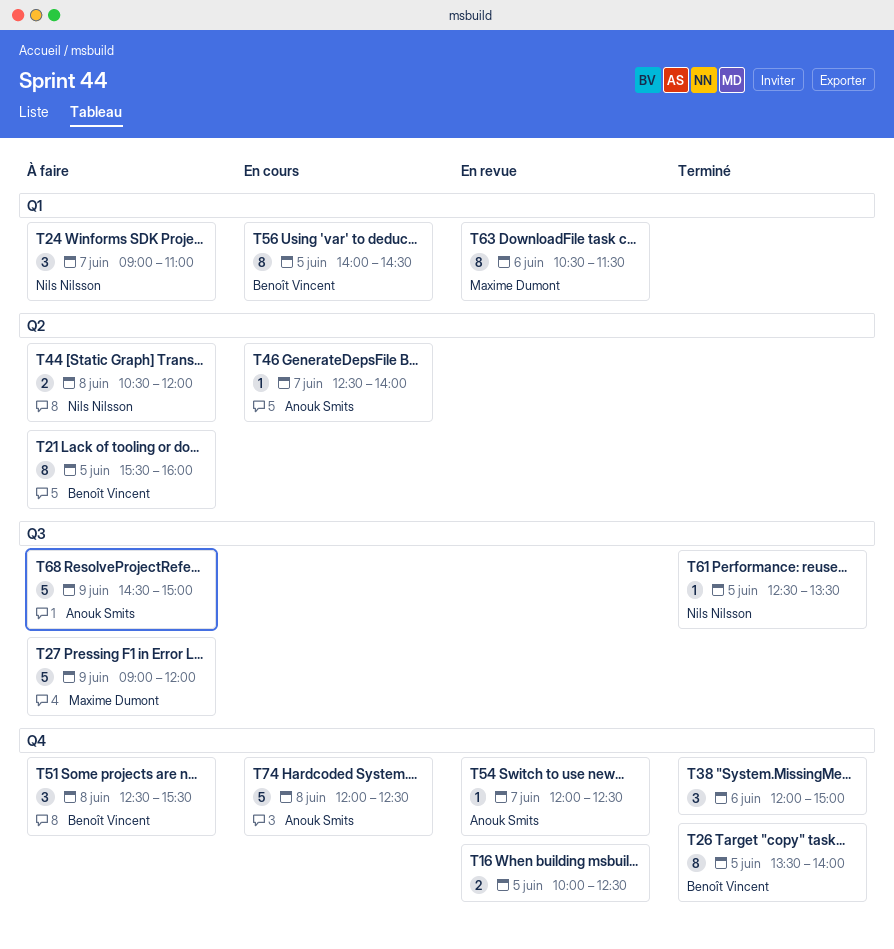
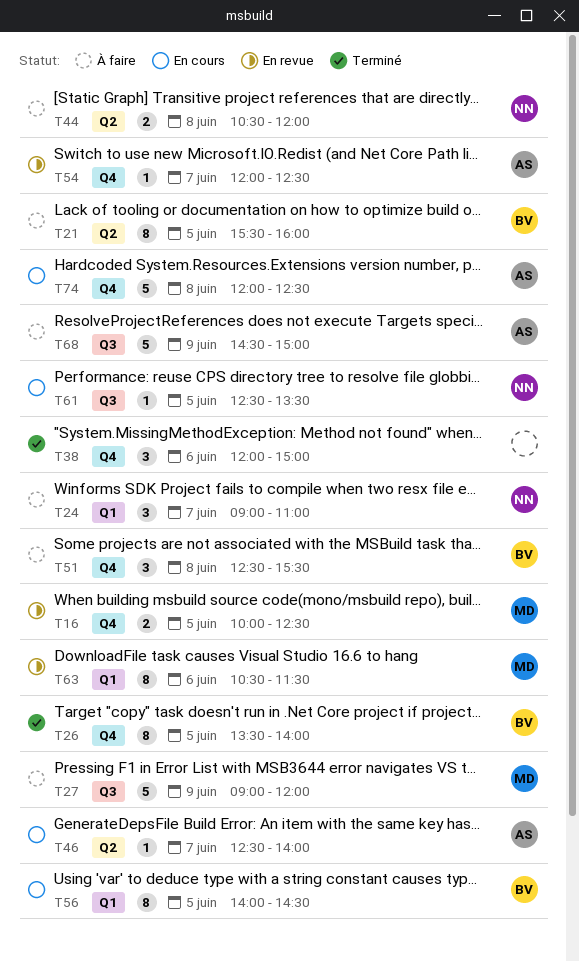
T16, owner: none -> Maxime Dumont
T61, status: Terminé -> En cours

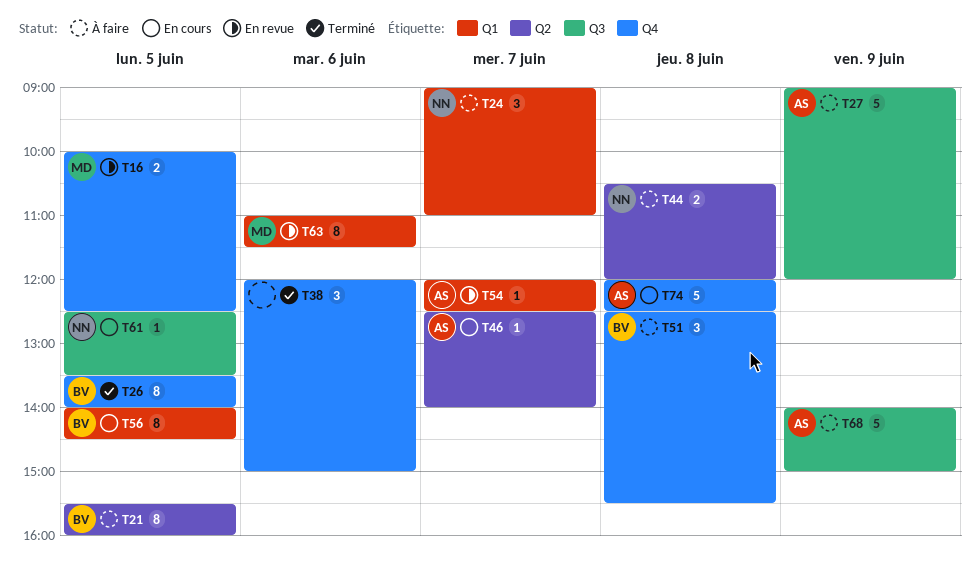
T27, owner: MD -> AS
T54, label: Q4 -> Q1
T63, begins: 10:30 -> 11:00
T68, begins: 14:30 -> 14:00

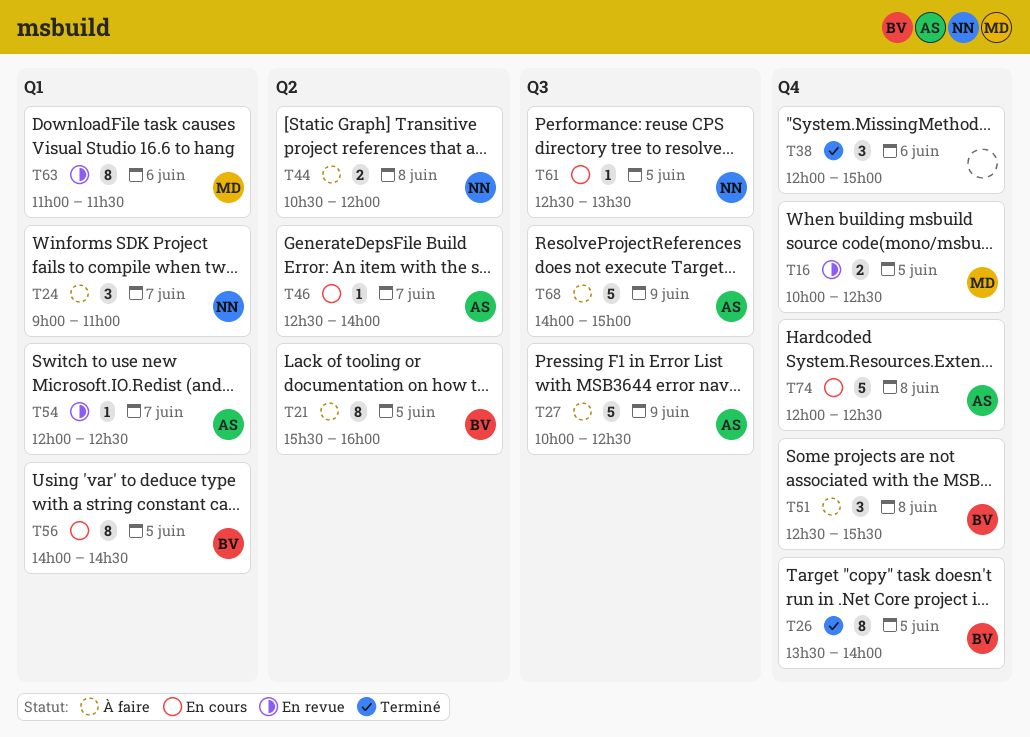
T27, begins: 09:00 -> 10:00
T27, ends: 12:00 -> 12:30

